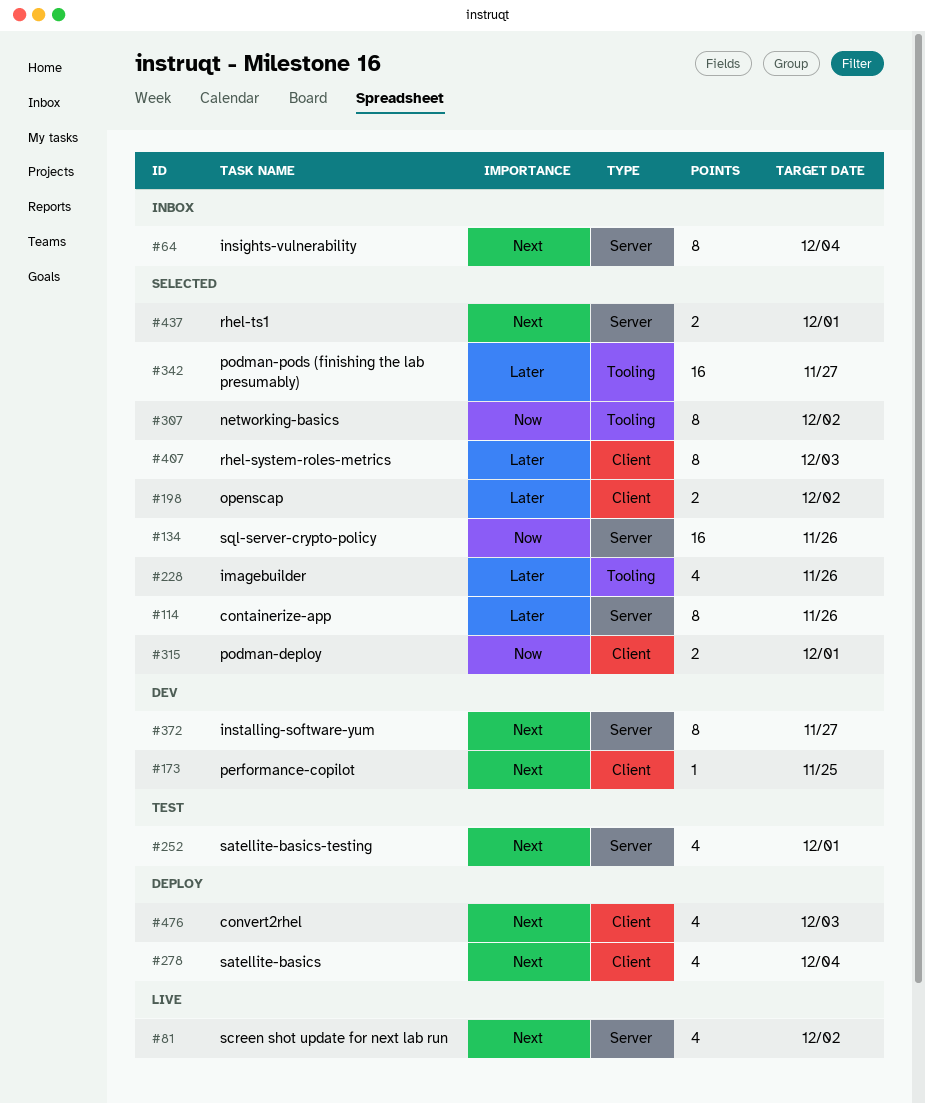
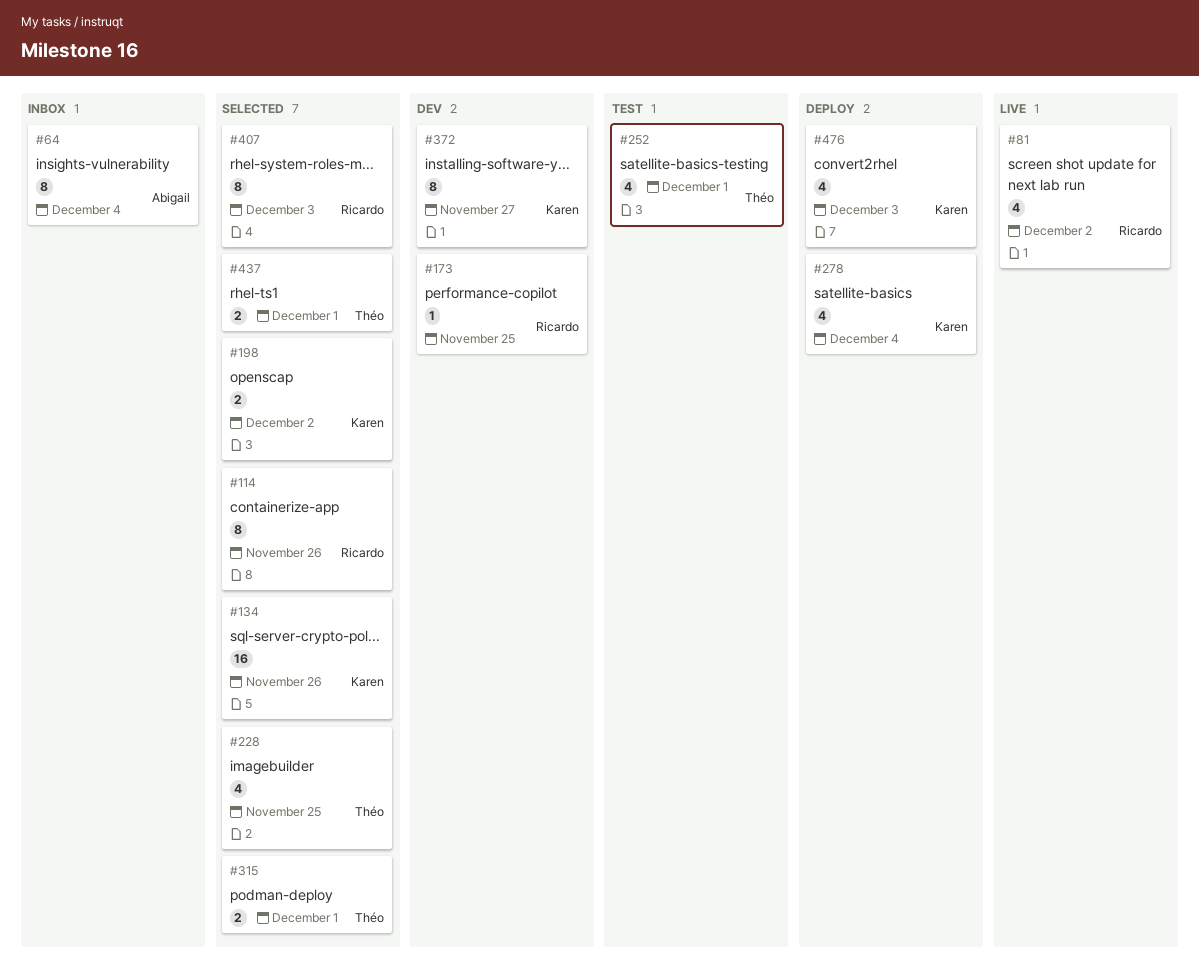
#228, due: Nov 26 -> Nov 25
#307: present -> none
#342: present -> none

